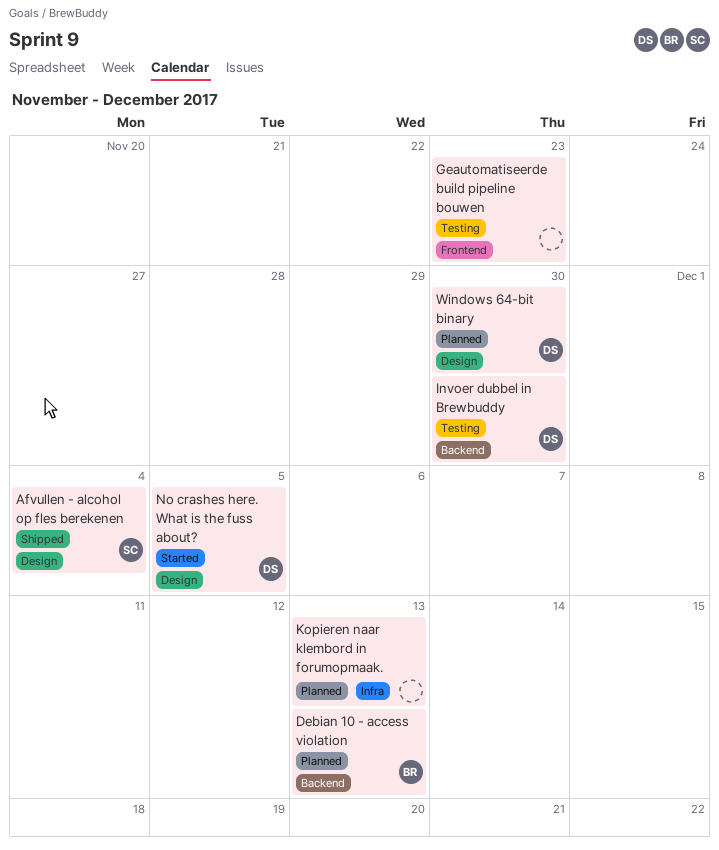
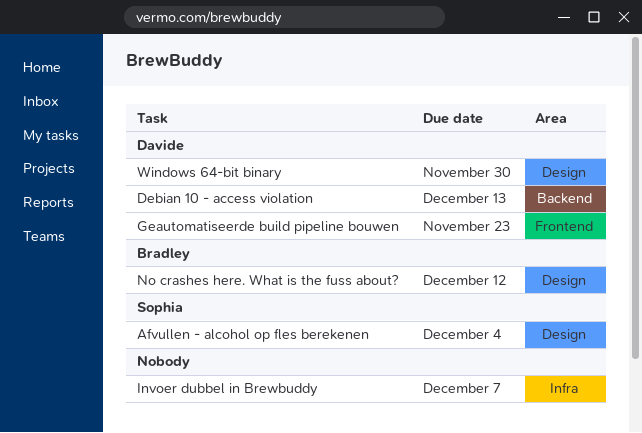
Debian 10 - access violation, owner: Bradley -> Davide
Geautomatiseerde build pipeline bouwen, owner: none -> Davide
Invoer dubbel in Brewbuddy, owner: Davide -> none
Invoer dubbel in Brewbuddy, label: Backend -> Infra
Invoer dubbel in Brewbuddy, due: Nov 30 -> Dec 7
Kopieren naar klembord in forumopmaak.: present -> none
No crashes here. What is the fuss about?, owner: Davide -> Bradley
No crashes here. What is the fuss about?, due: Dec 5 -> Dec 12

